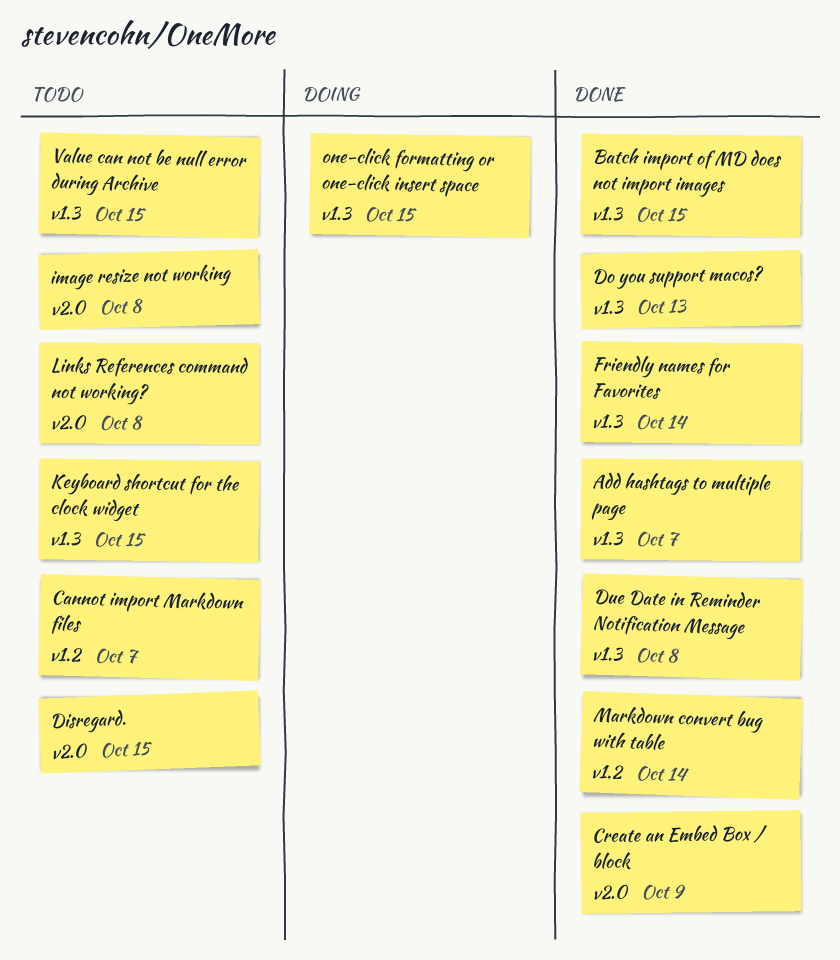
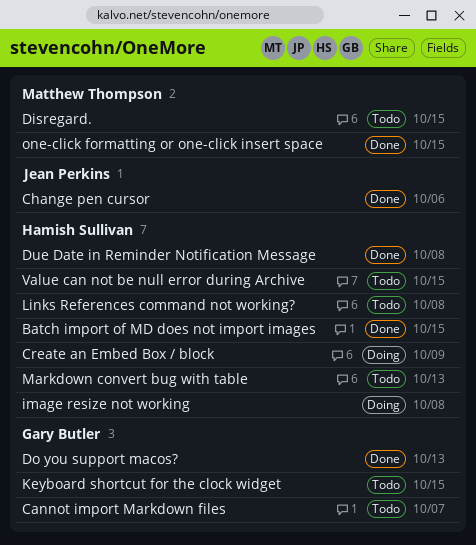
Add hashtags to multiple page: present -> none
Change pen cursor: none -> present
Create an Embed Box / block, status: Done -> Doing
Friendly names for Favorites: present -> none
image resize not working, status: Todo -> Doing
Markdown convert bug with table, status: Done -> Todo
Markdown convert bug with table, due: Oct 14 -> Oct 13
one-click formatting or one-click insert space, status: Doing -> Done

